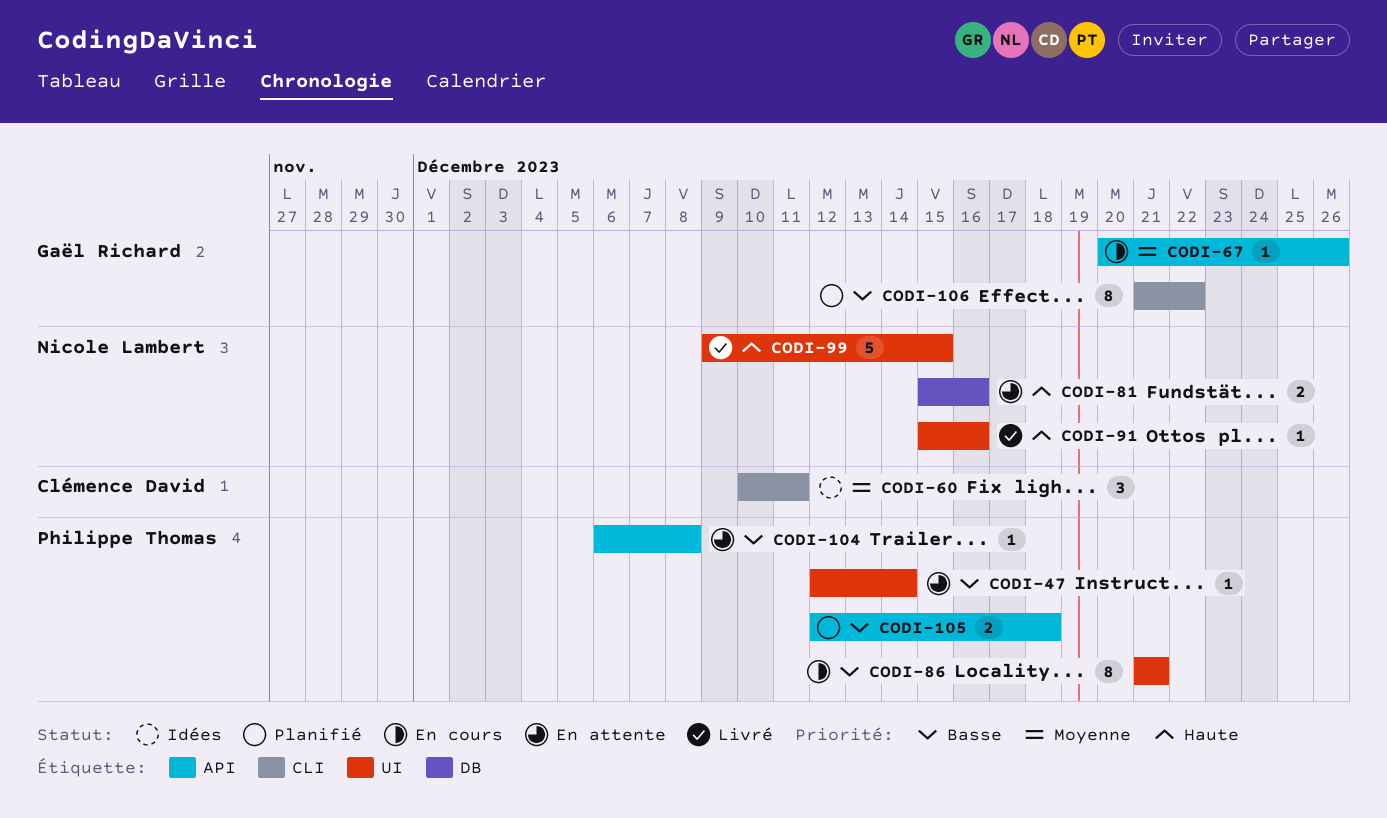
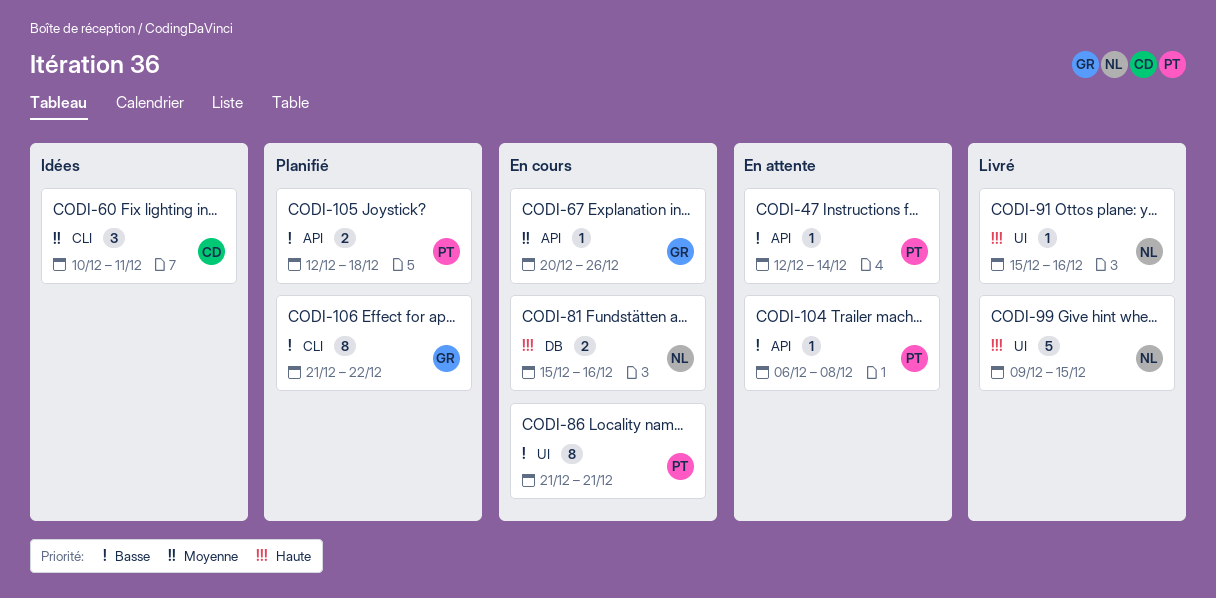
CODI-47, label: UI -> API
CODI-81, status: En attente -> En cours

